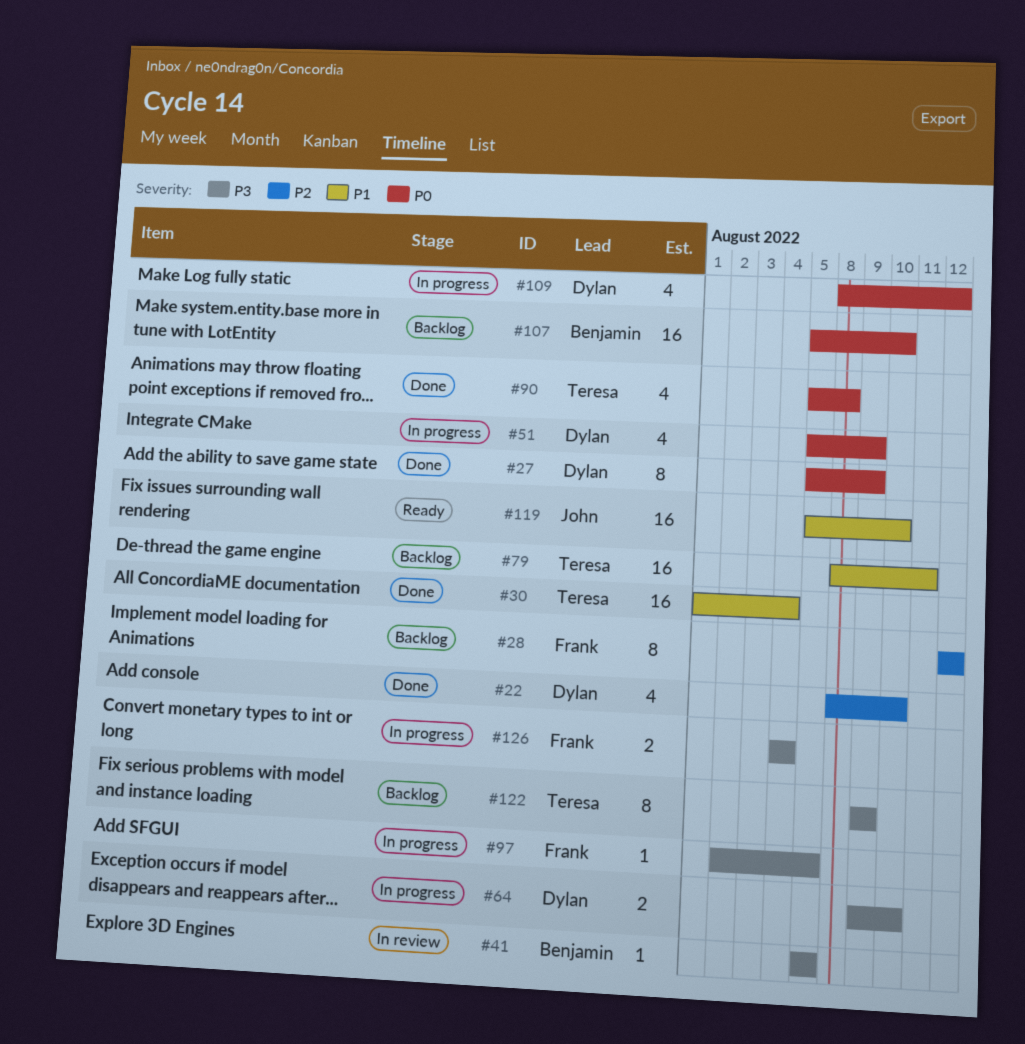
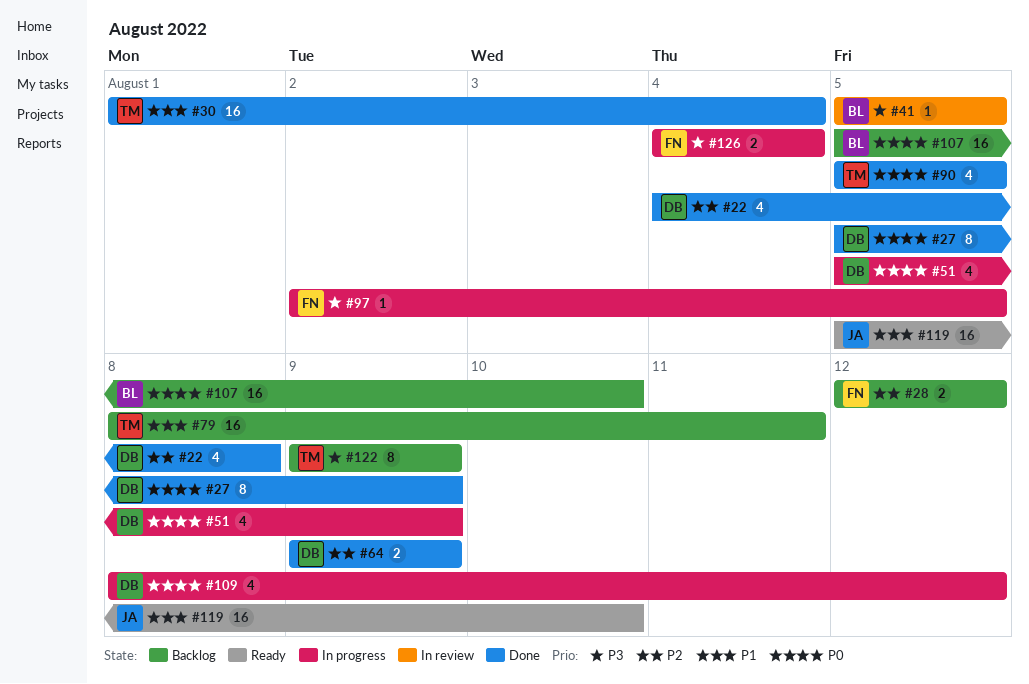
#22, start: Aug 8 -> Aug 4
#22, due: Aug 10 -> Aug 8
#28, estimate: 8 -> 2
#64, status: In progress -> Done
#64, priority: P3 -> P2
#64, due: Aug 10 -> Aug 9
#90, due: Aug 8 -> Aug 5

